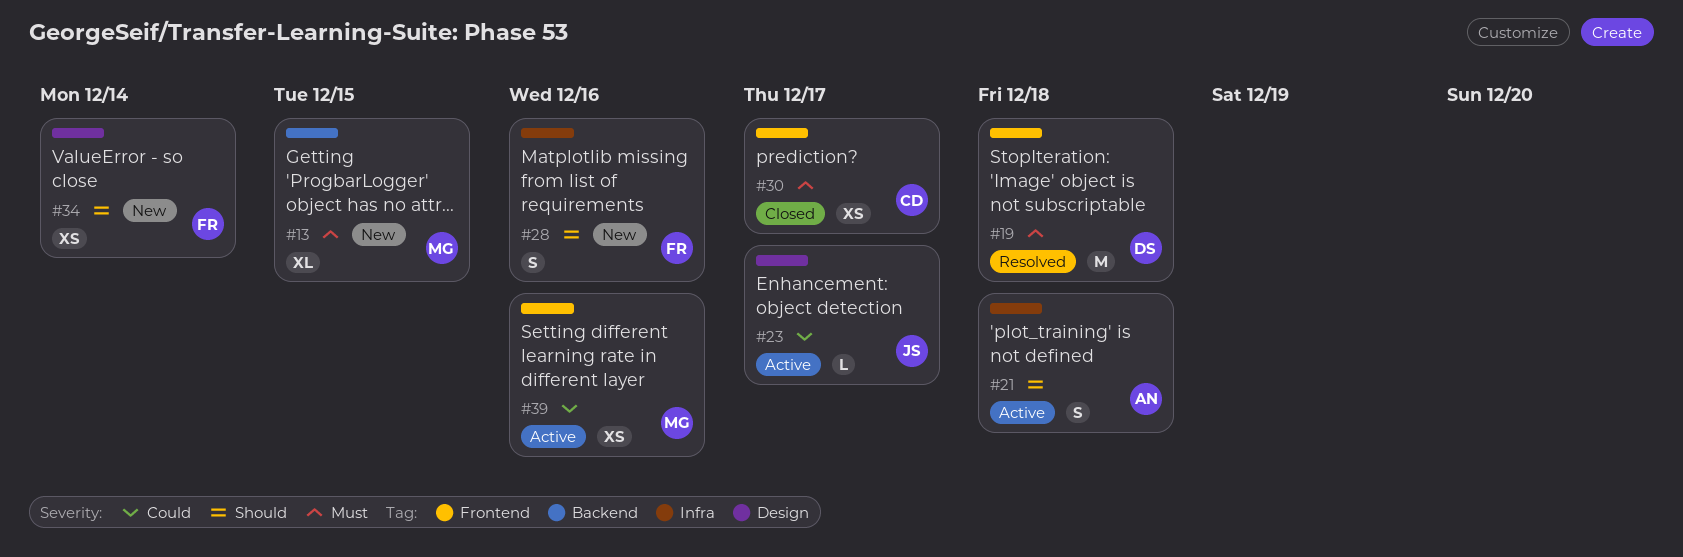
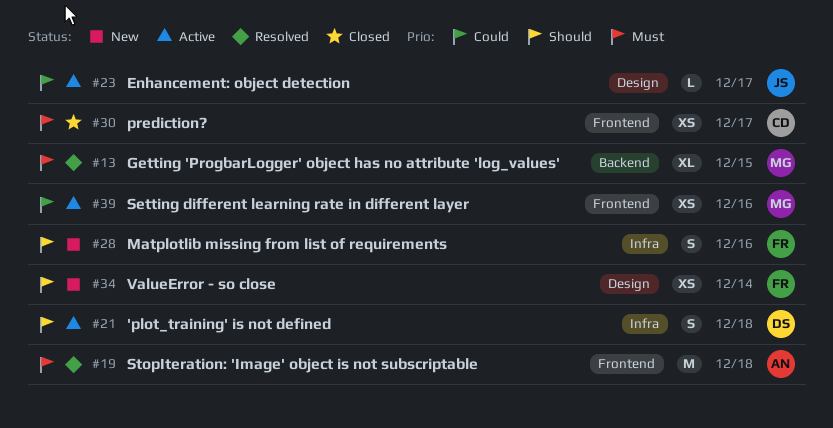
#13, status: New -> Resolved
#19, owner: DS -> AN
#21, owner: AN -> DS

